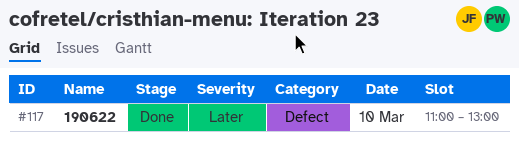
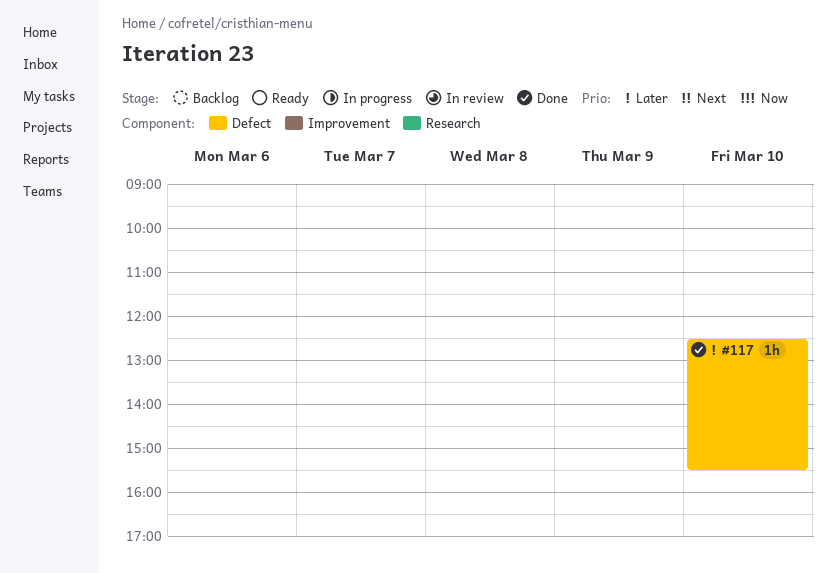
#117, begins: 11:00 -> 12:30
#117, ends: 13:00 -> 15:30

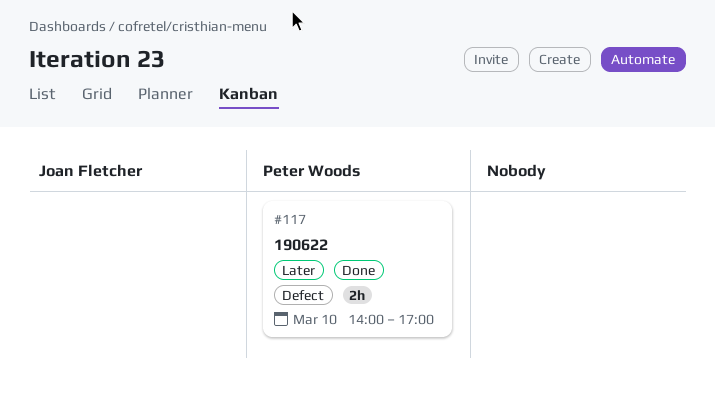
#117, estimate: 1h -> 2h
#117, begins: 12:30 -> 14:00
#117, ends: 15:30 -> 17:00

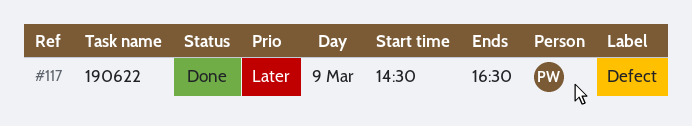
#117, day: Mar 10 -> Mar 9
#117, begins: 14:00 -> 14:30
#117, ends: 17:00 -> 16:30

